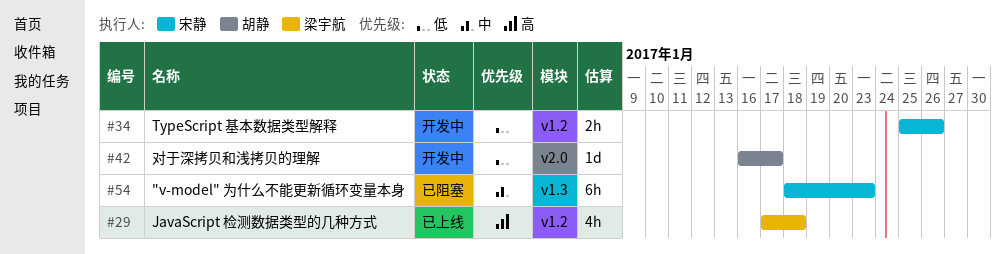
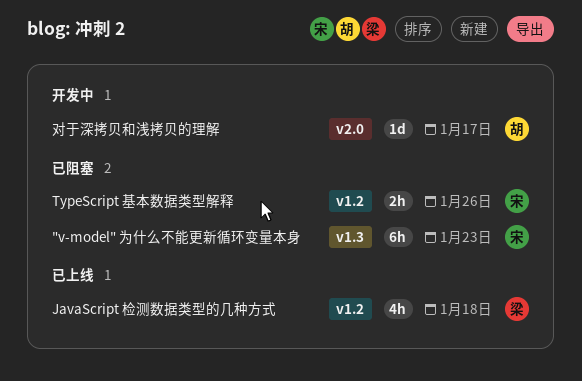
TypeScript 基本数据类型解释, status: 开发中 -> 已阻塞

